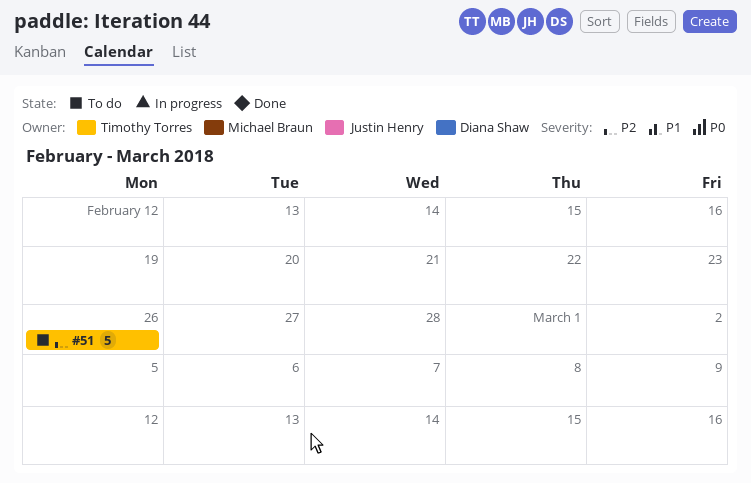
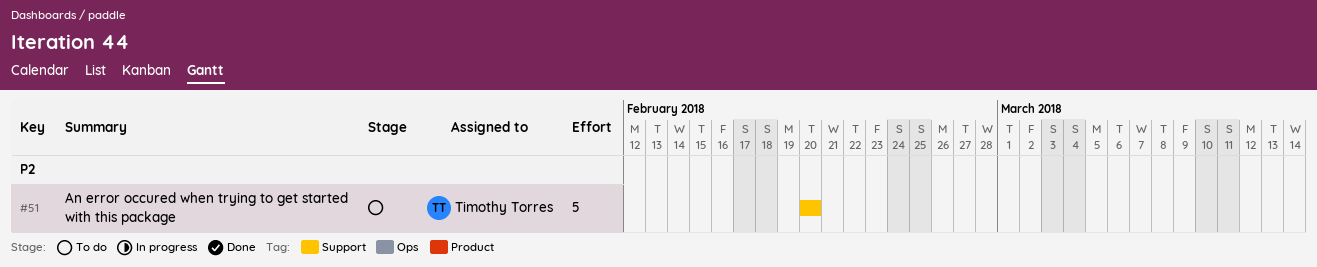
#51, start: Feb 26 -> Feb 20
#51, due: Feb 26 -> Feb 20

